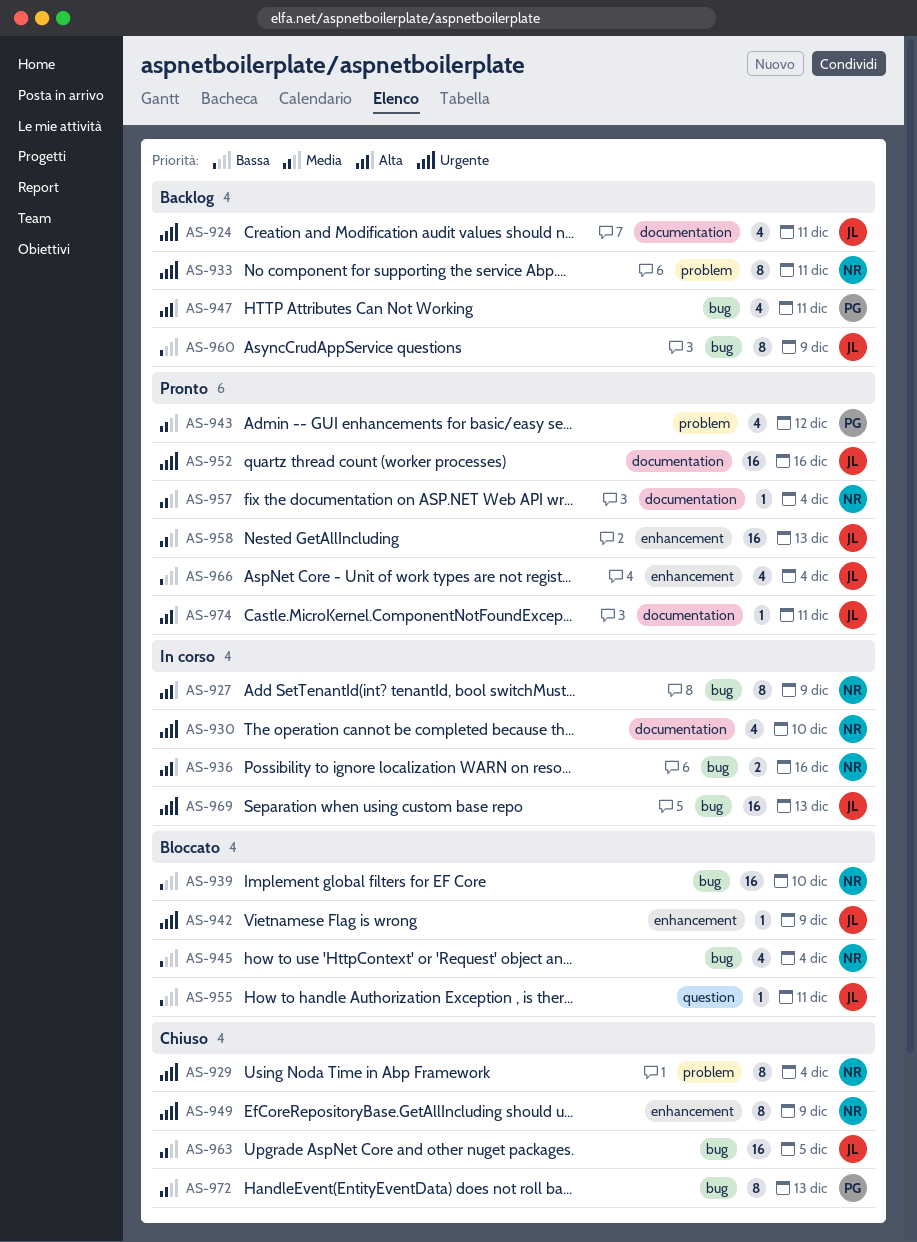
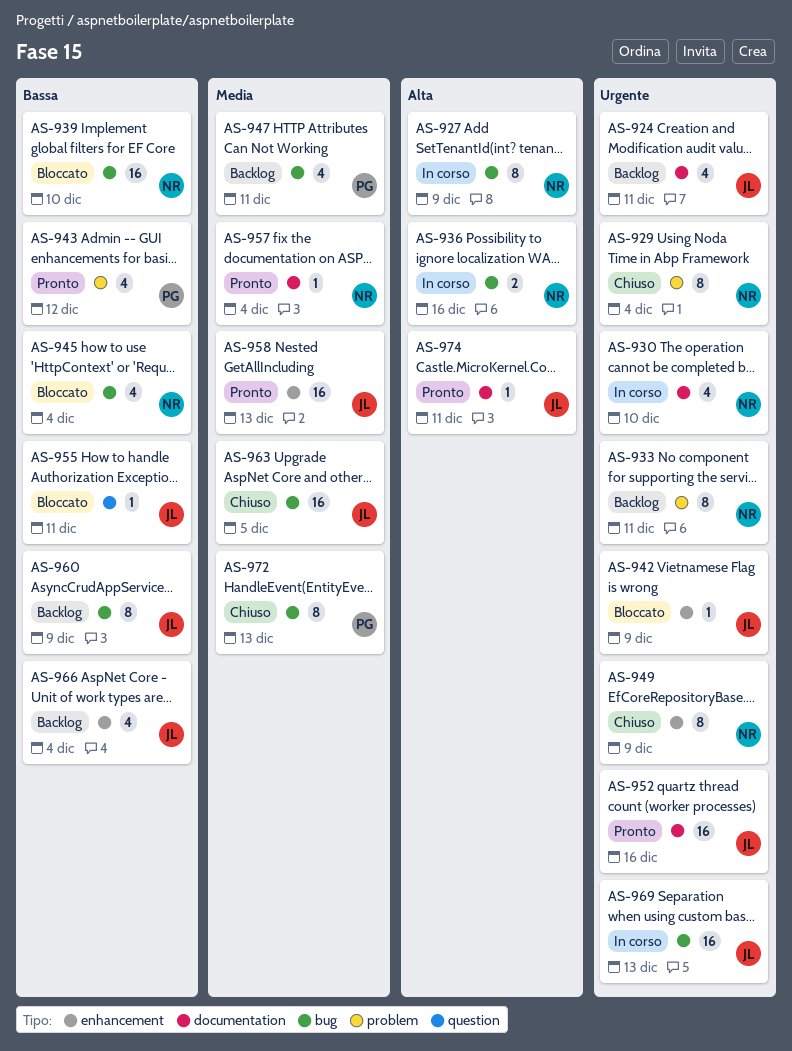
AS-943, priority: Media -> Bassa
AS-947, priority: Alta -> Media
AS-966, status: Pronto -> Backlog

